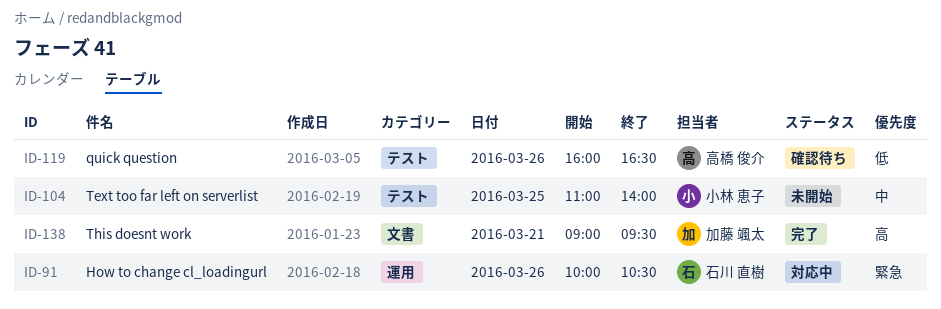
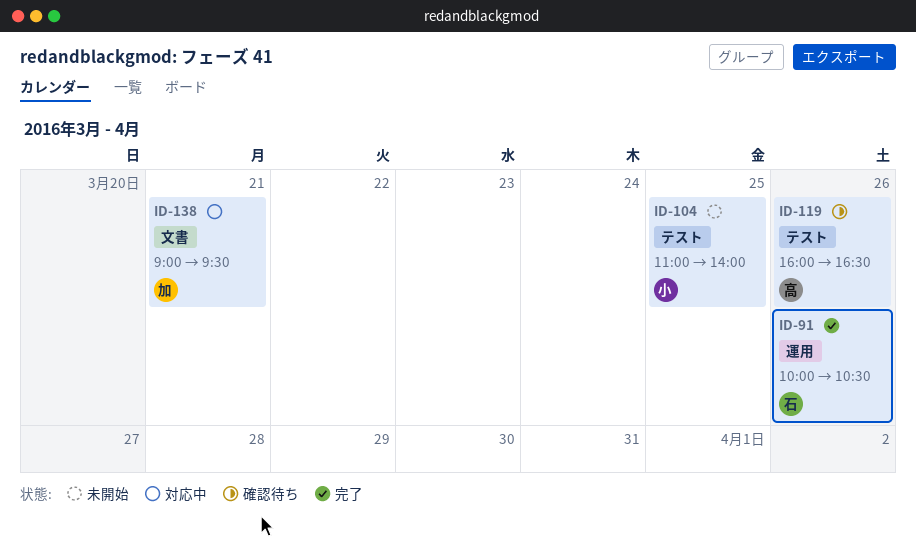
ID-91, status: 対応中 -> 完了
ID-138, status: 完了 -> 対応中

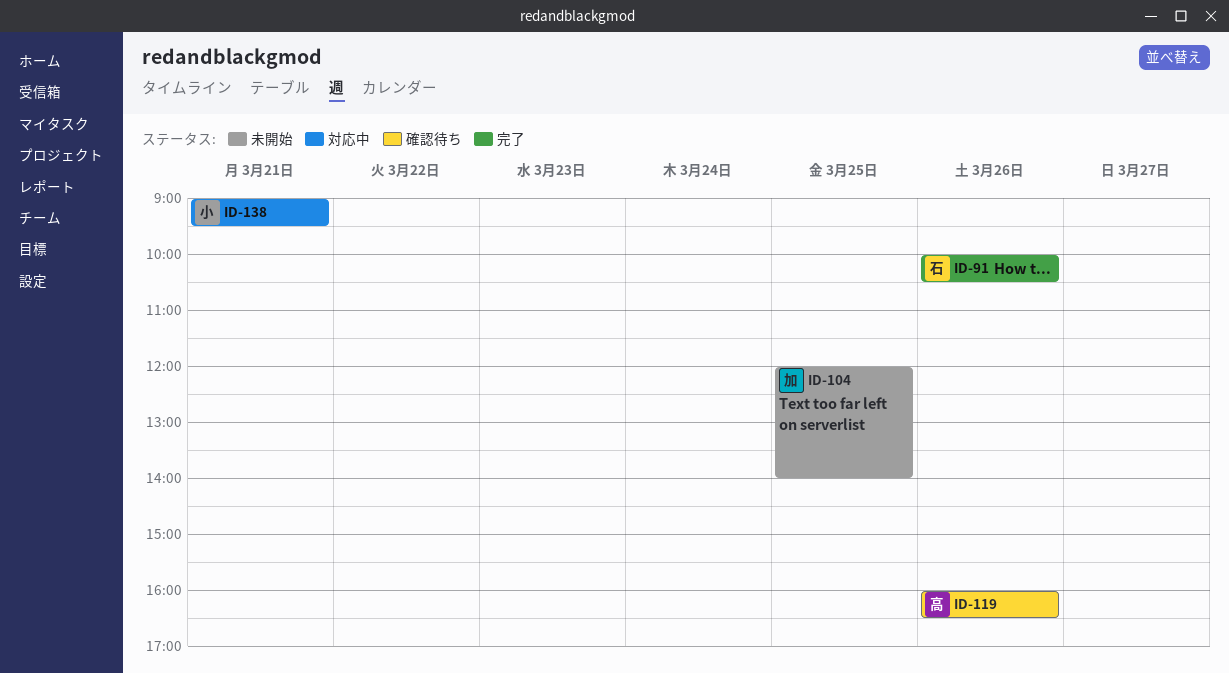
ID-104, owner: 小 -> 加
ID-104, begins: 11:00 -> 12:00
ID-138, owner: 加 -> 小

